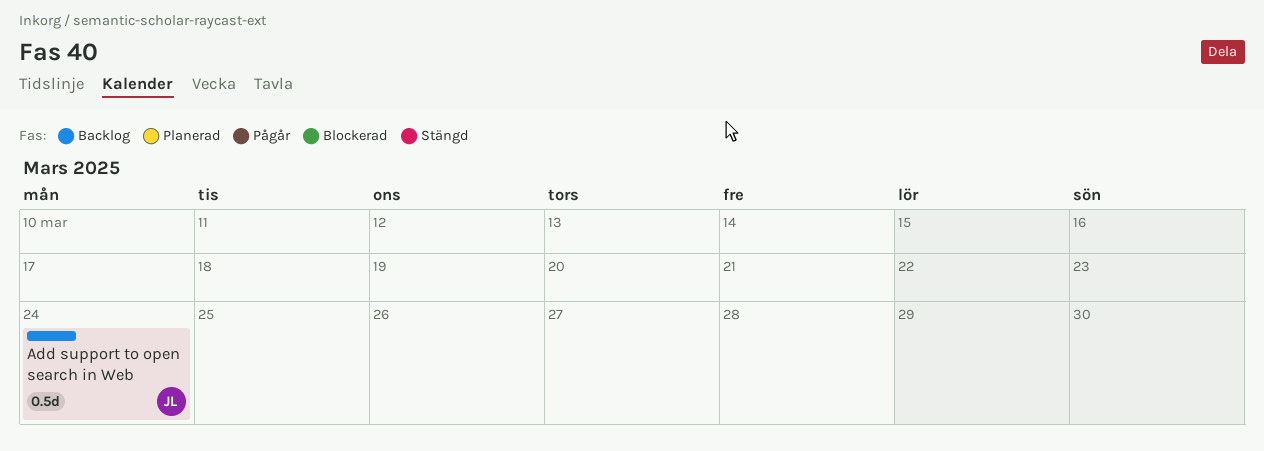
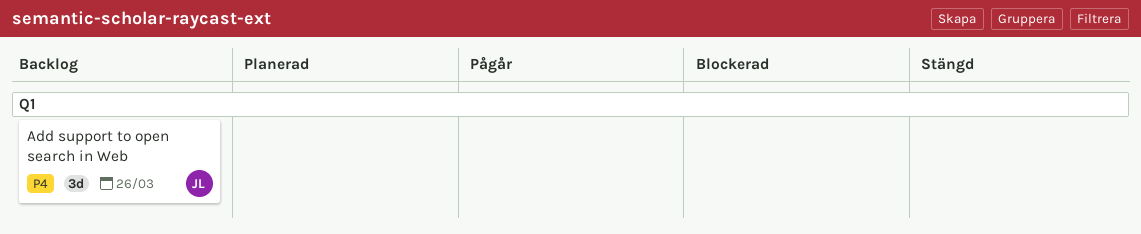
Add support to open search in Web, estimate: 0.5d -> 3d
Add support to open search in Web, due: Mar 24 -> Mar 26

